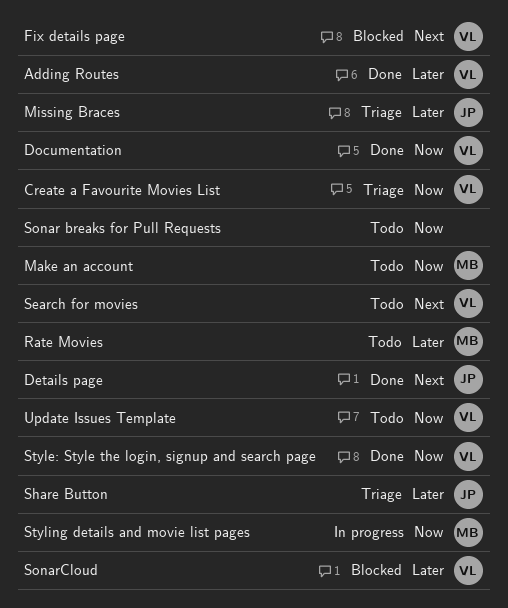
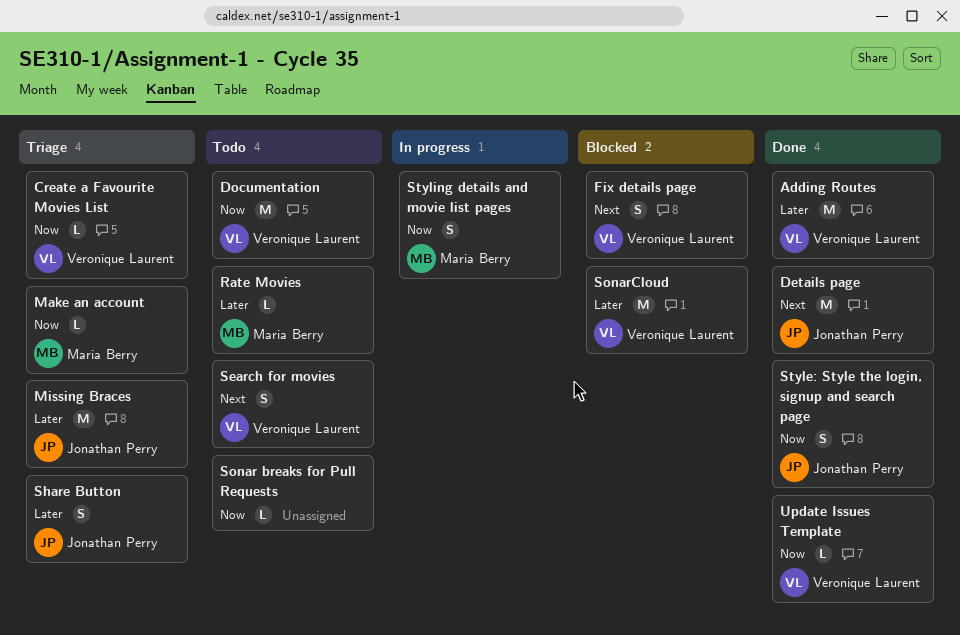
Documentation, status: Done -> Todo
Make an account, status: Todo -> Triage
Style: Style the login, signup and search page, owner: Véronique Laurent -> Jonathan Perry
Update Issues Template, status: Todo -> Done

